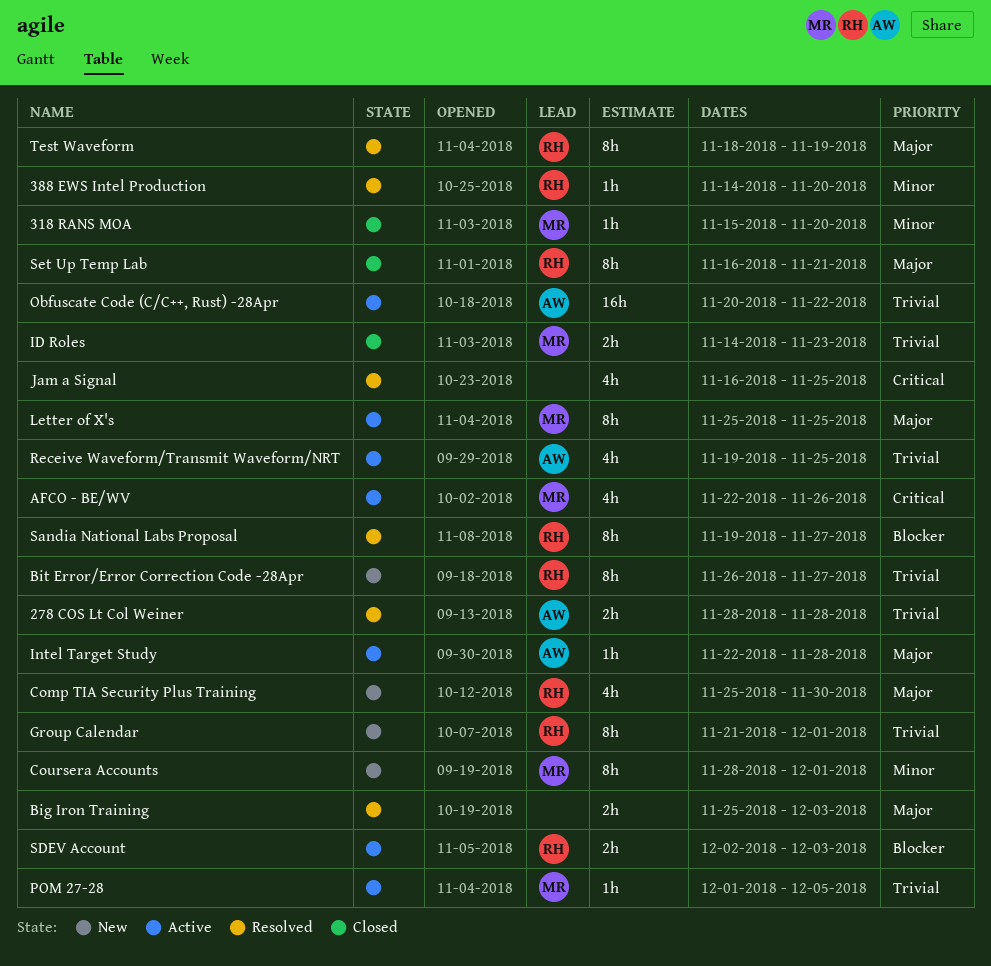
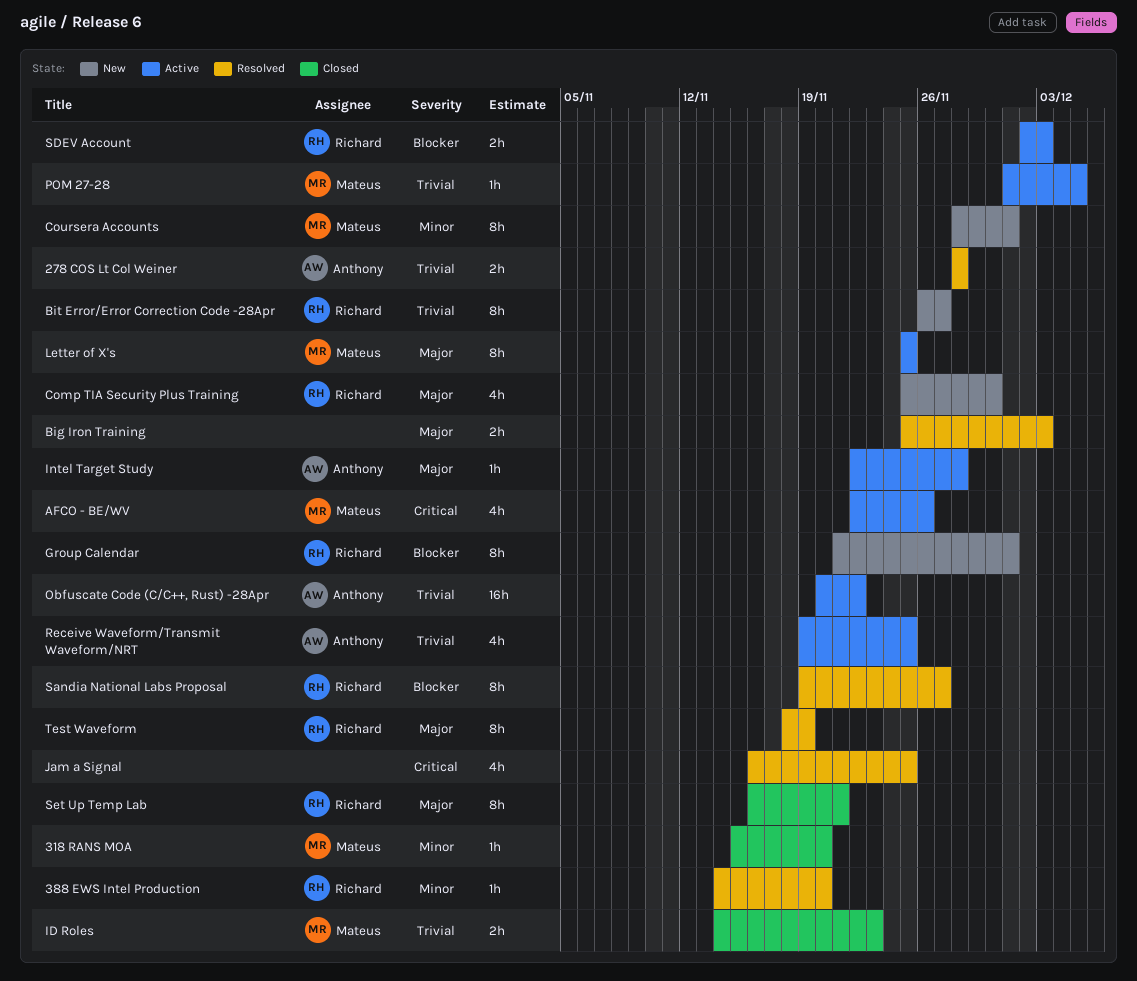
Group Calendar, priority: Trivial -> Blocker

